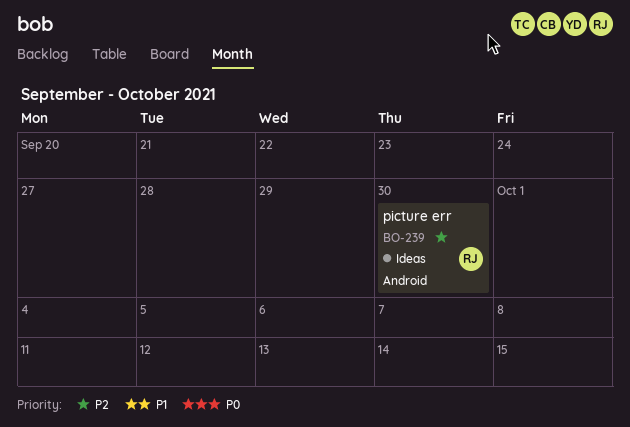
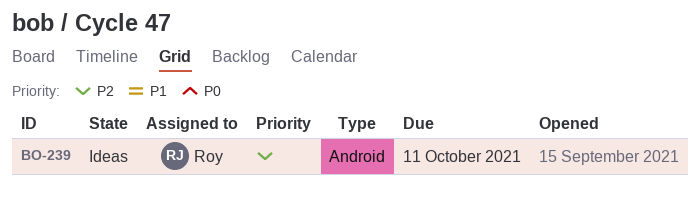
BO-239, due: Sep 30 -> Oct 11

